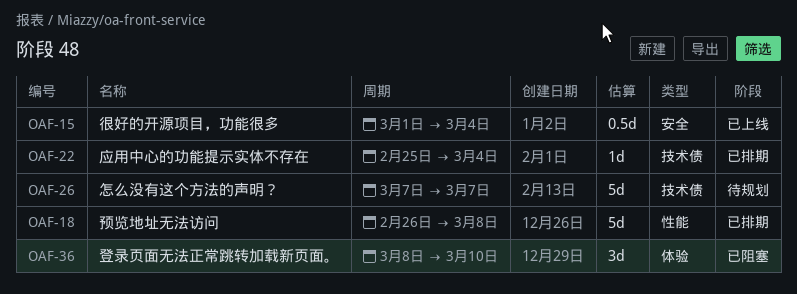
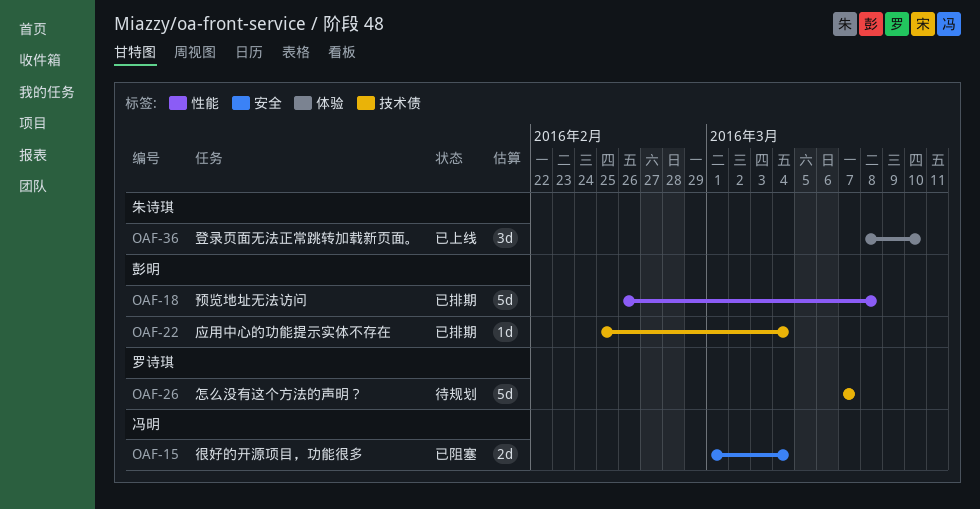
OAF-15, status: 已上线 -> 已阻塞
OAF-15, estimate: 0.5d -> 2d
OAF-36, status: 已阻塞 -> 已上线

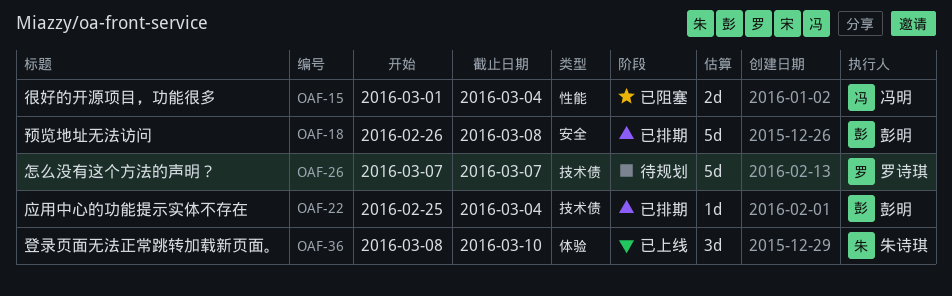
OAF-15, label: 安全 -> 性能
OAF-18, label: 性能 -> 安全

